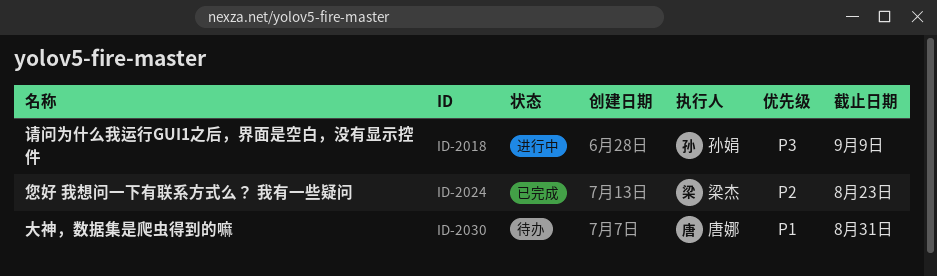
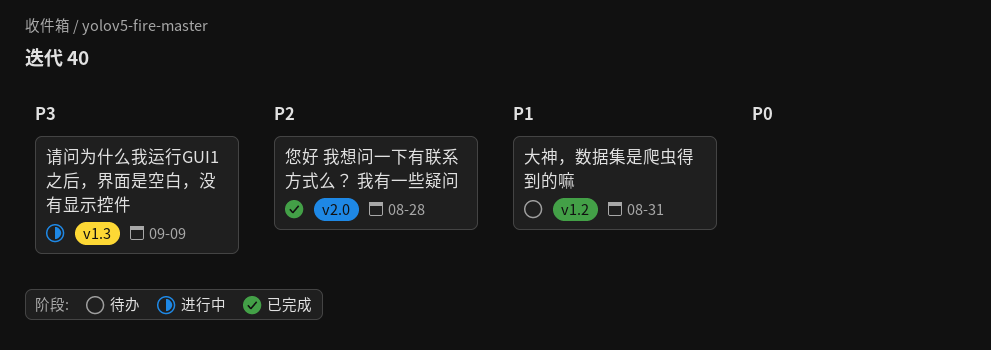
您好 我想问一下有联系方式么？ 我有一些疑问, due: Aug 23 -> Aug 28

